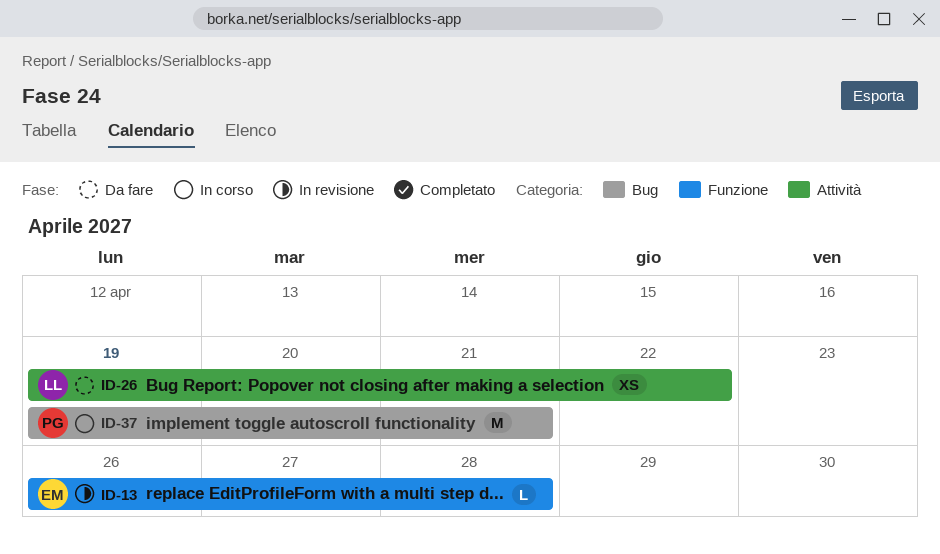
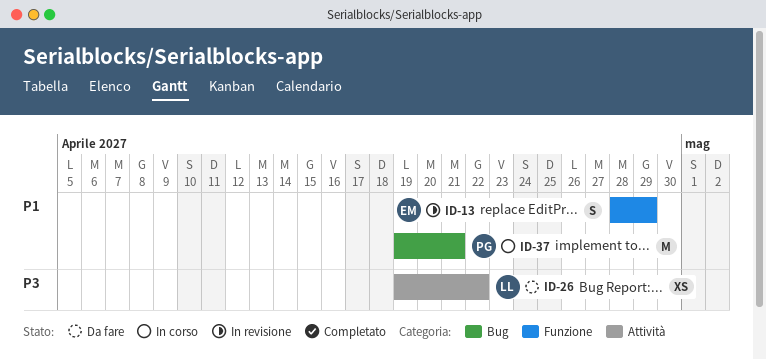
ID-13, estimate: L -> S
ID-13, start: Apr 26 -> Apr 28
ID-13, due: Apr 28 -> Apr 29

